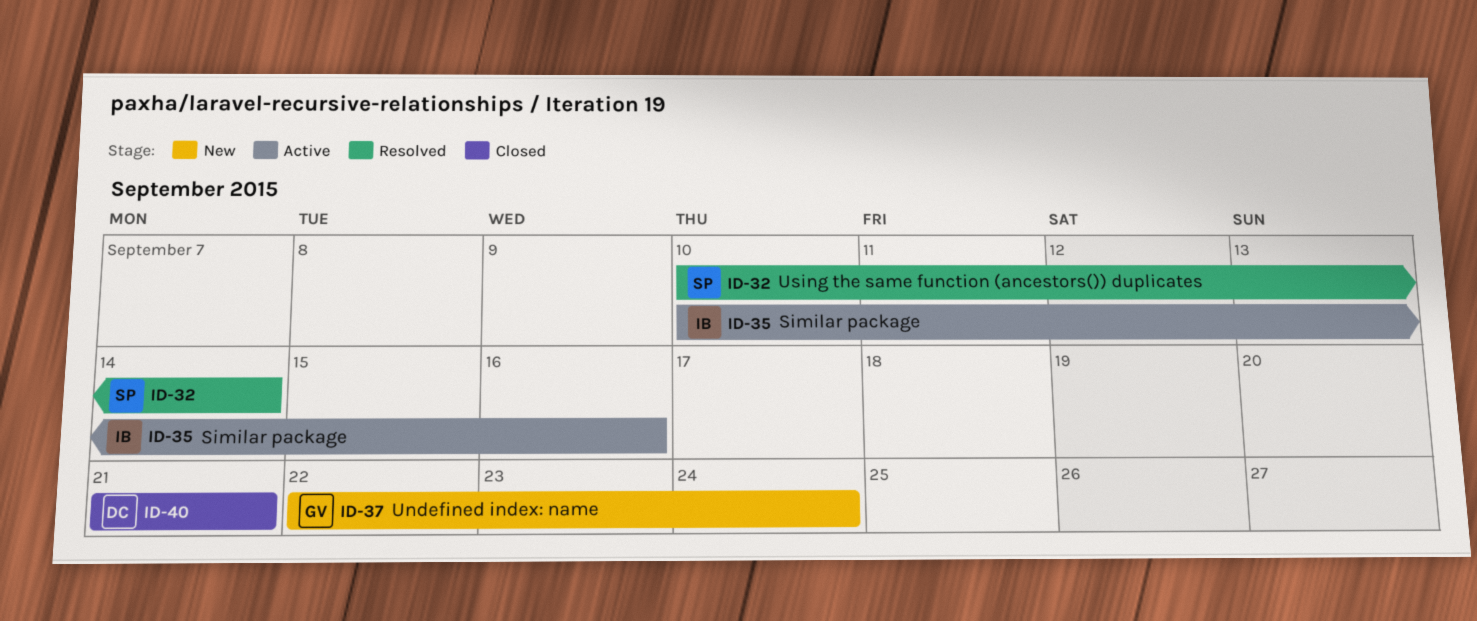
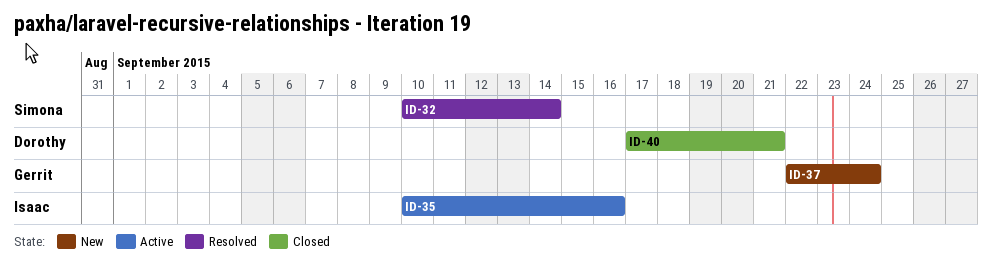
ID-40, start: Sep 21 -> Sep 17

